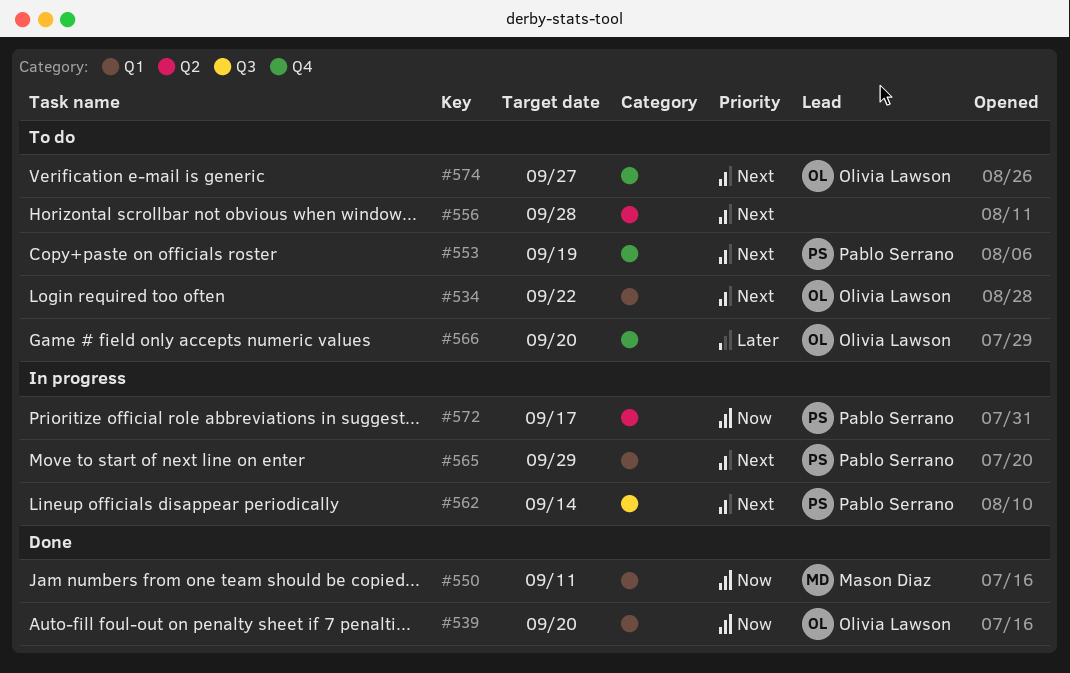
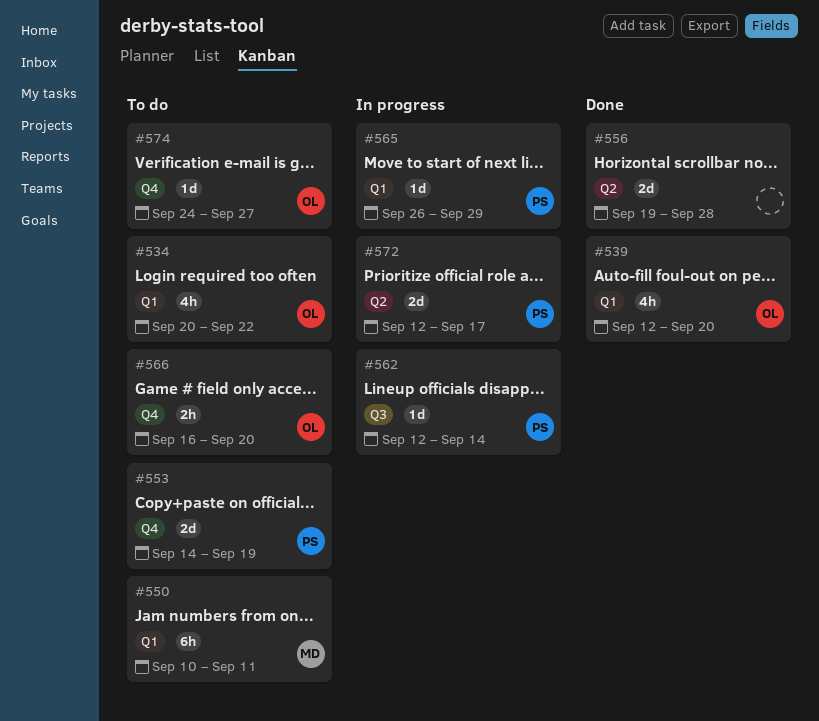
#550, status: Done -> To do
#556, status: To do -> Done

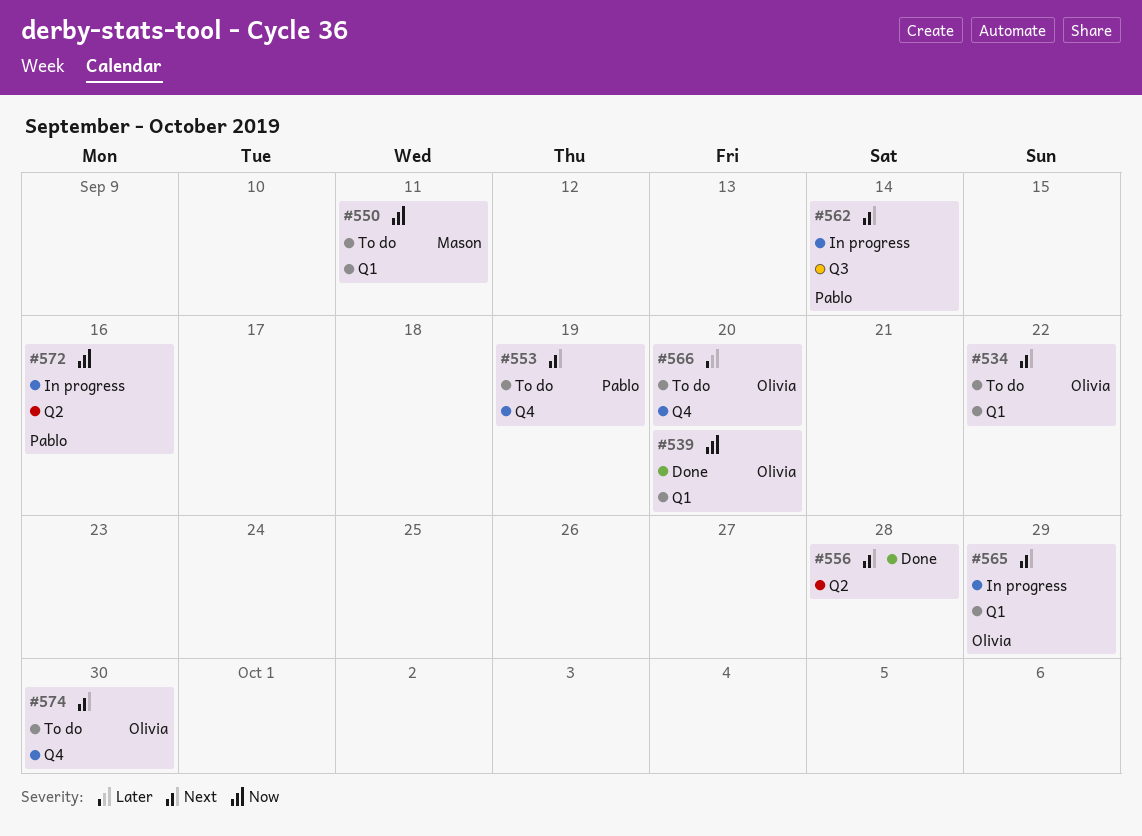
#565, owner: Pablo -> Olivia
#572, due: Sep 17 -> Sep 16
#574, due: Sep 27 -> Sep 30

